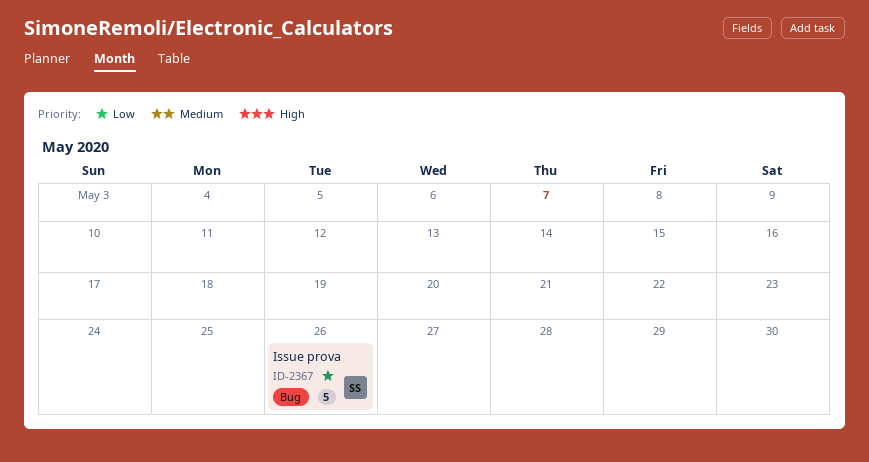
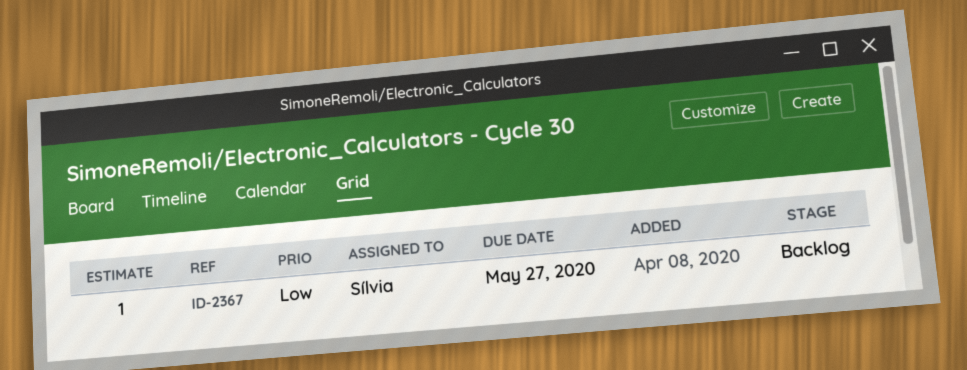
ID-2367, estimate: 5 -> 1
ID-2367, due: May 26 -> May 27

